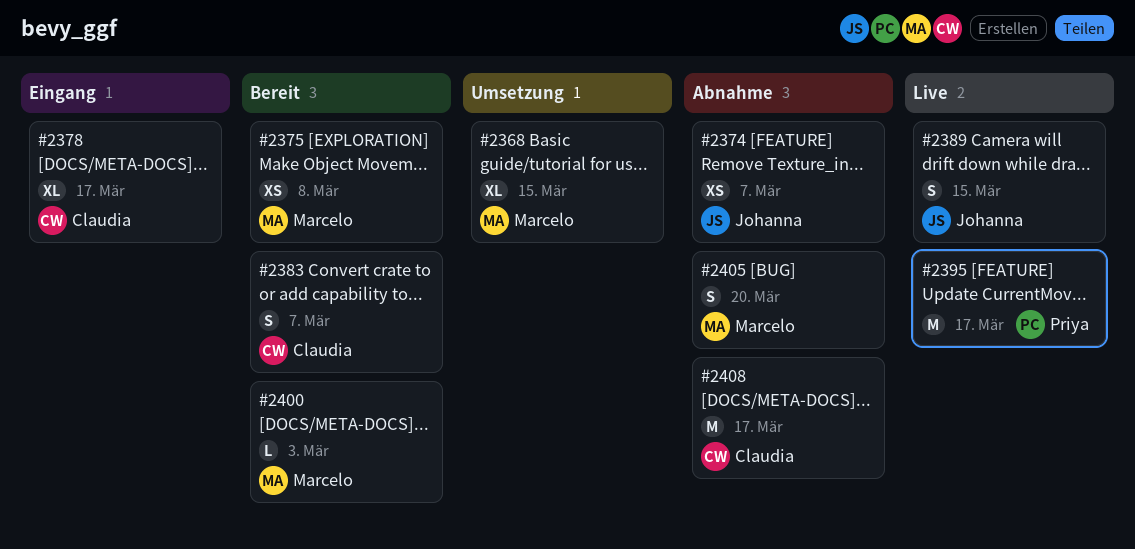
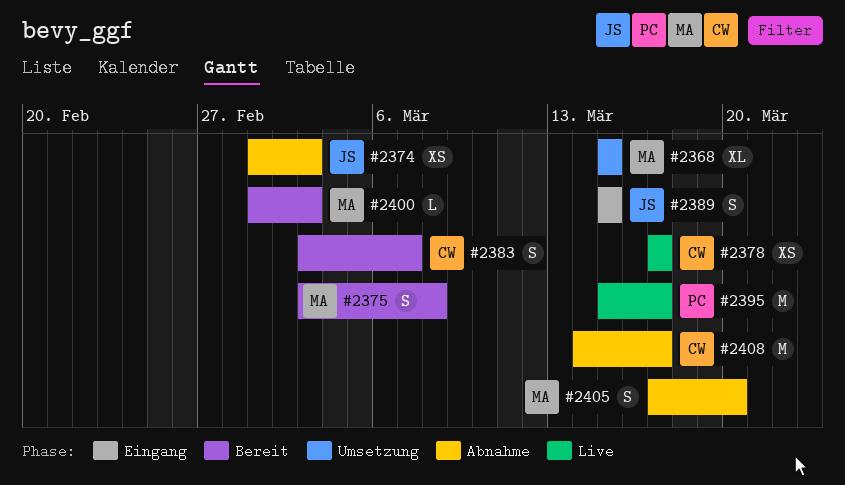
#2374, due: Mar 7 -> Mar 3
#2375, estimate: XS -> S
#2378, status: Eingang -> Live
#2378, estimate: XL -> XS
#2389, status: Live -> Eingang

